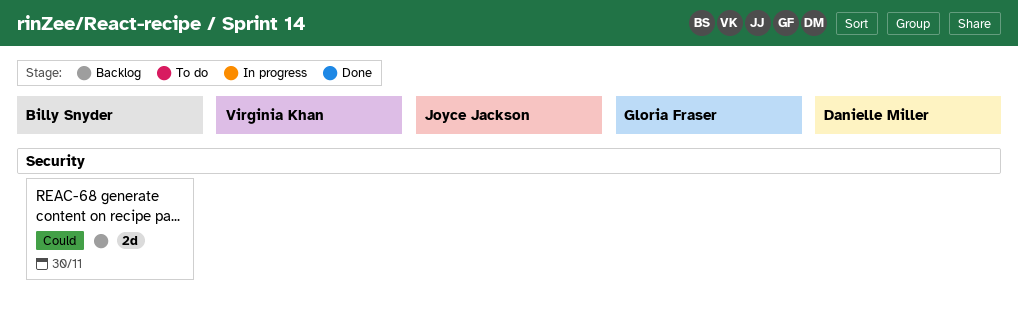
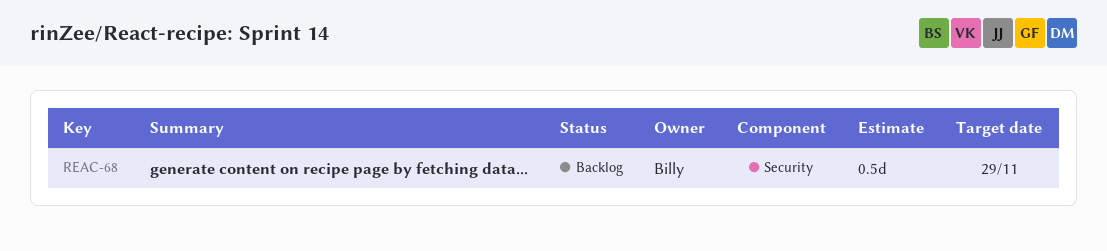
REAC-68, estimate: 2d -> 0.5d
REAC-68, due: Nov 30 -> Nov 29

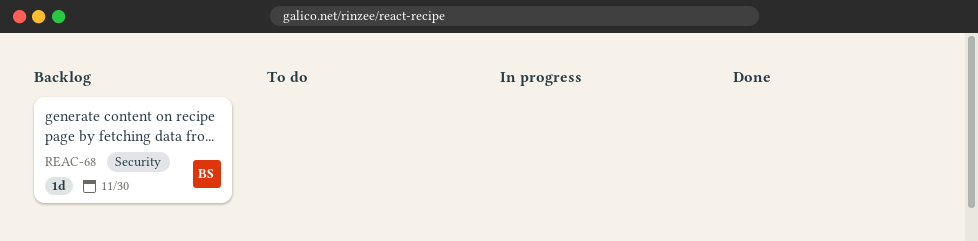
REAC-68, estimate: 0.5d -> 1d
REAC-68, due: Nov 29 -> Nov 30

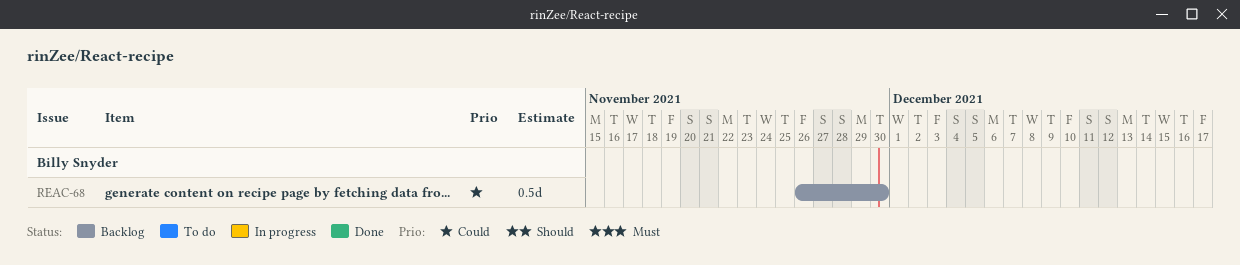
REAC-68, estimate: 1d -> 0.5d

